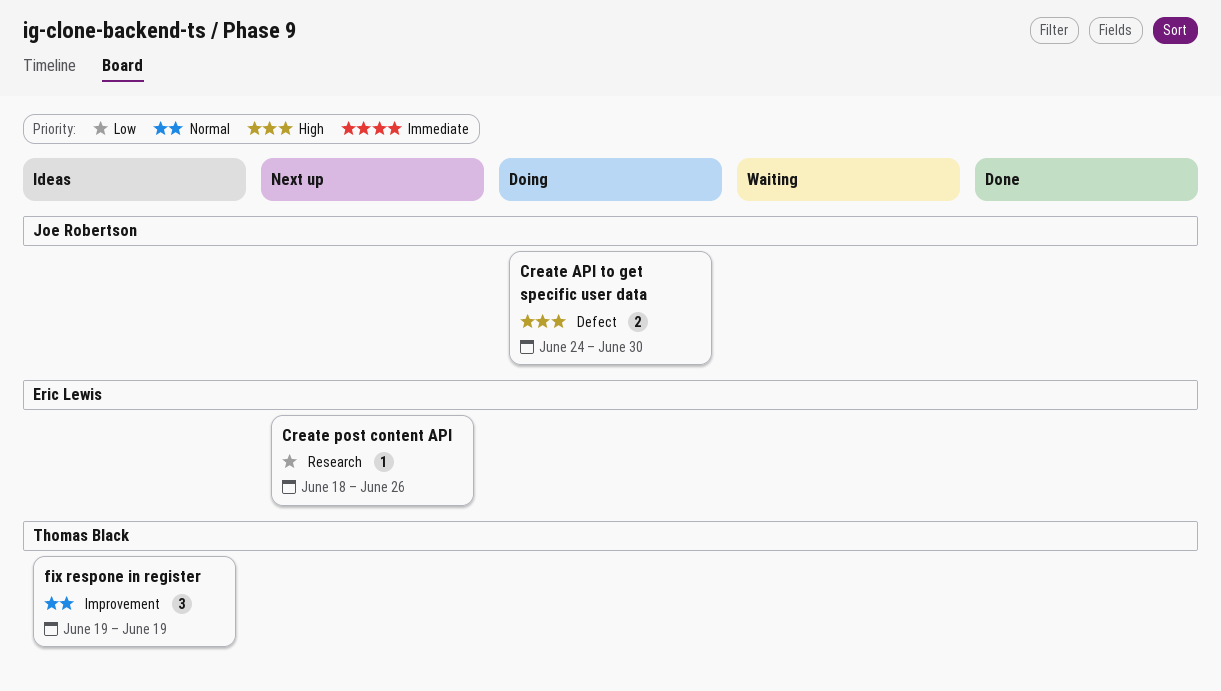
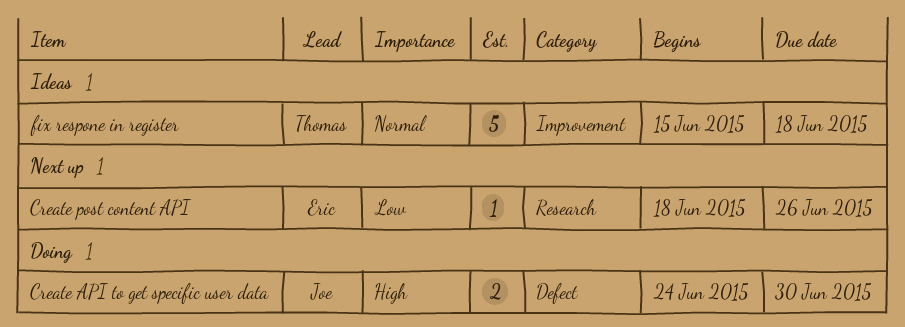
fix respone in register, estimate: 3 -> 5
fix respone in register, start: Jun 19 -> Jun 15
fix respone in register, due: Jun 19 -> Jun 18

